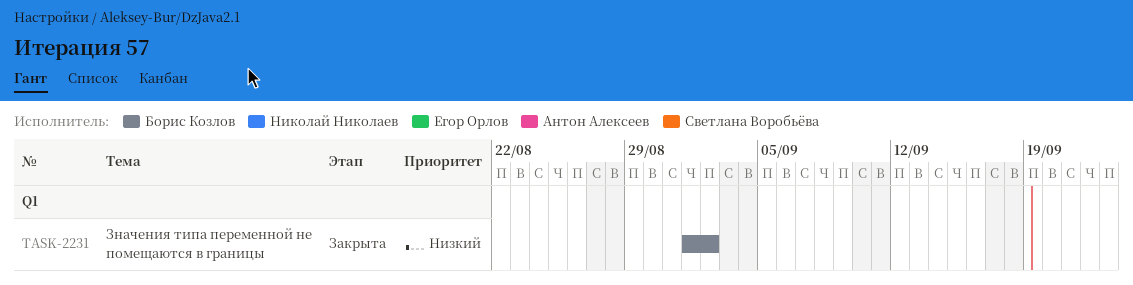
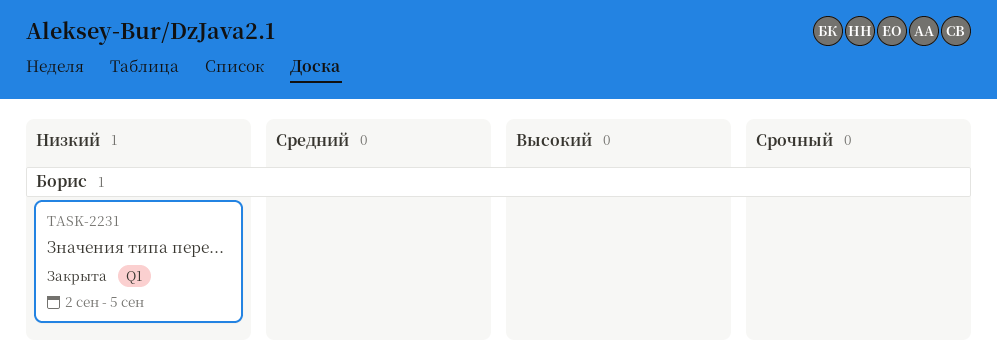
TASK-2231, start: Sep 1 -> Sep 2
TASK-2231, due: Sep 2 -> Sep 5

